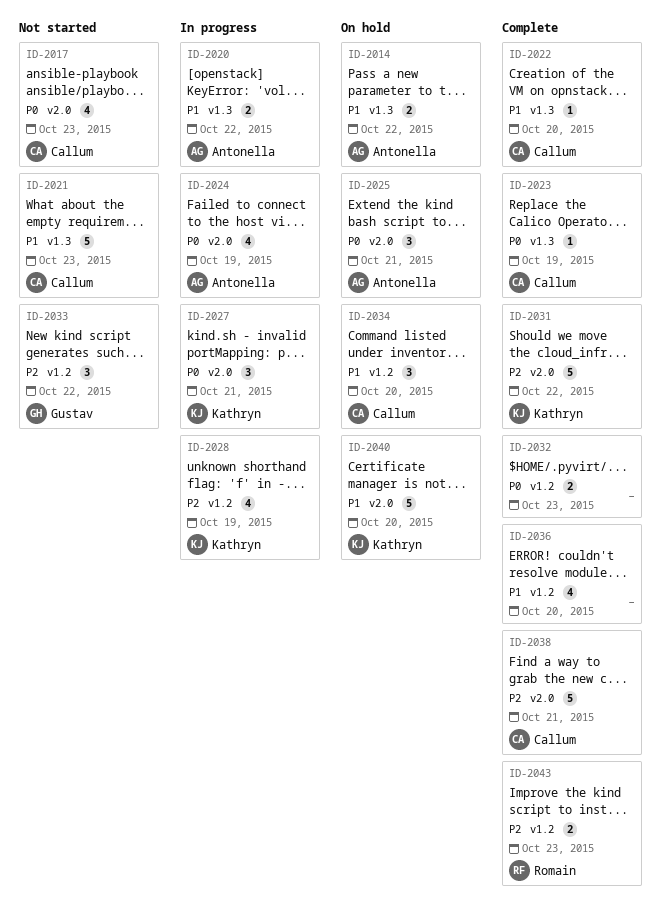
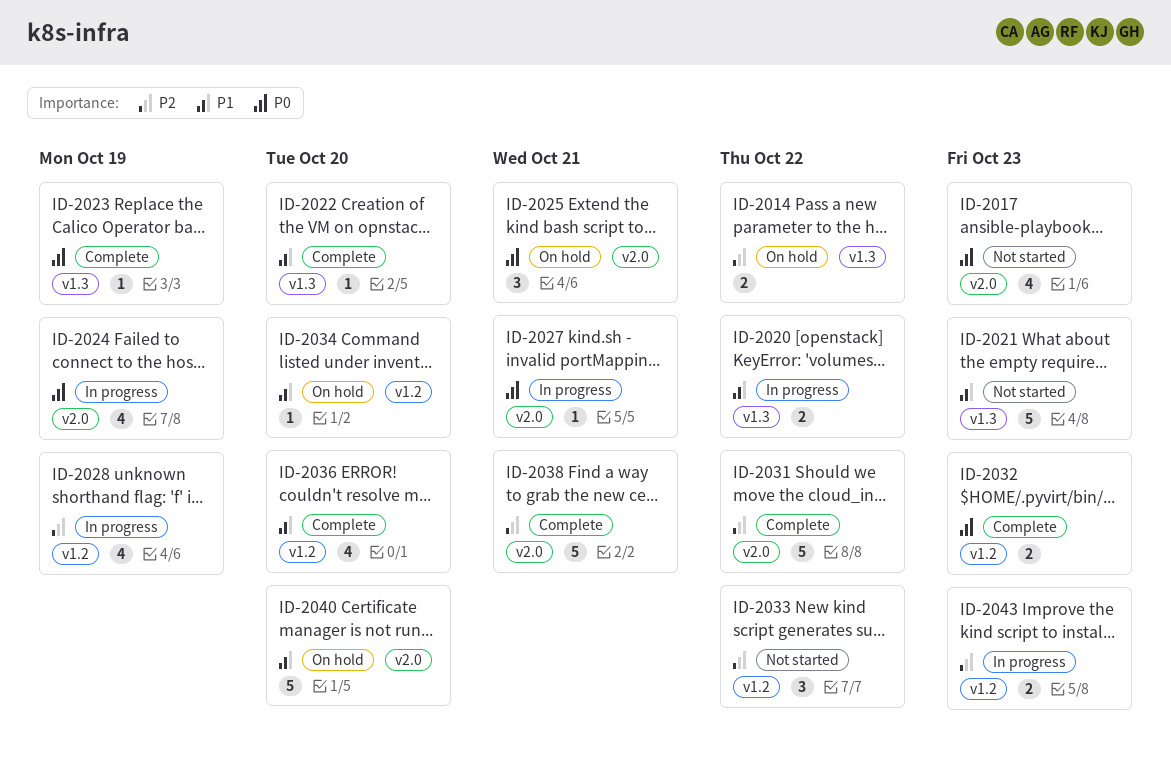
ID-2014, priority: P1 -> P2
ID-2027, estimate: 3 -> 1
ID-2034, estimate: 3 -> 1
ID-2043, status: Complete -> In progress

